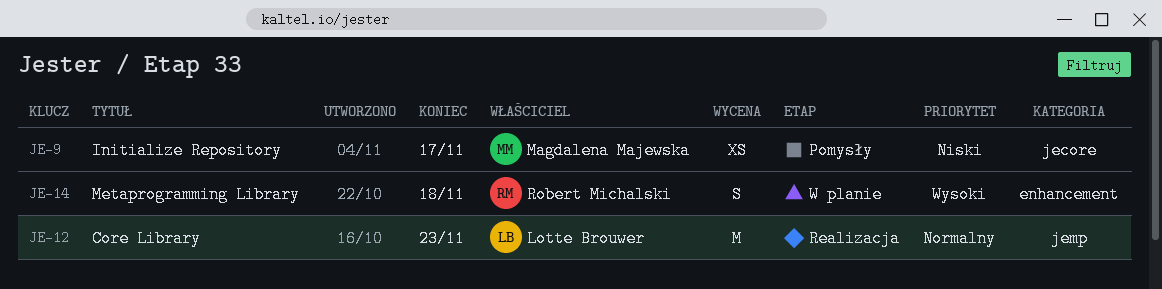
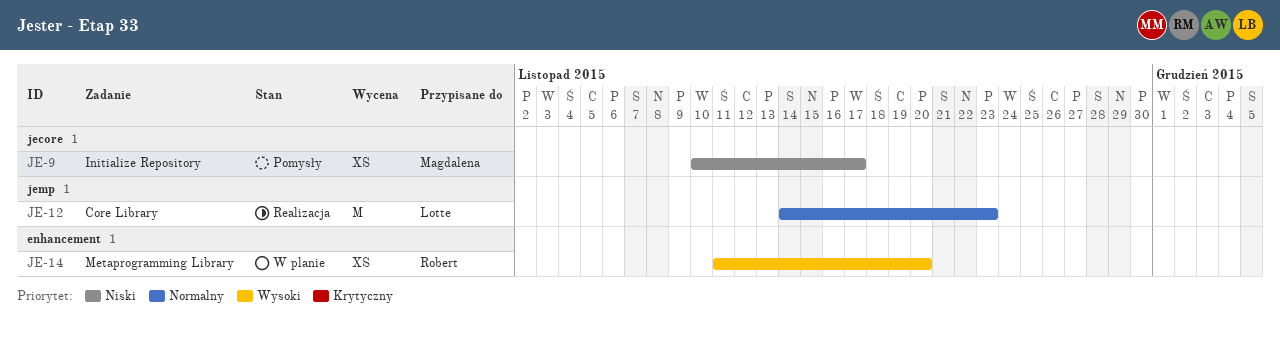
JE-14, estimate: S -> XS
JE-14, due: Nov 18 -> Nov 20

